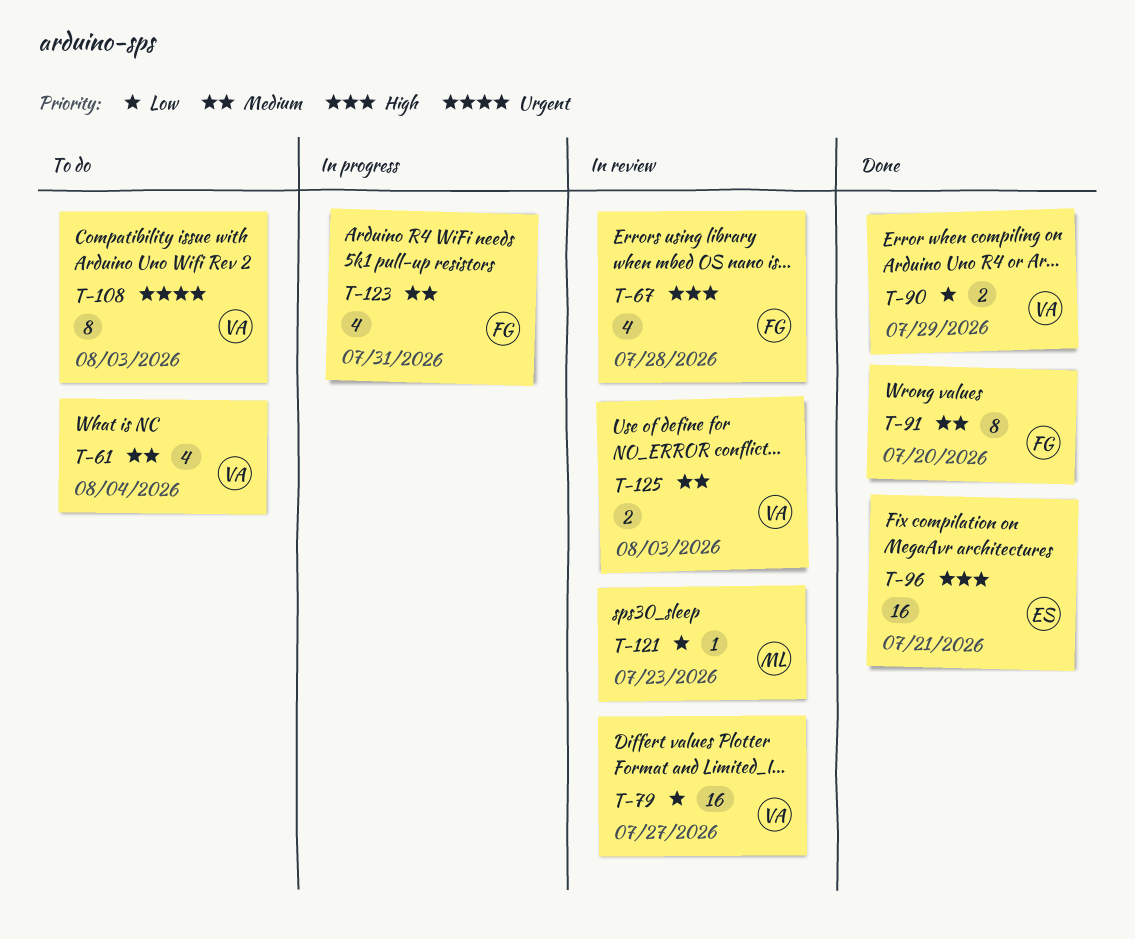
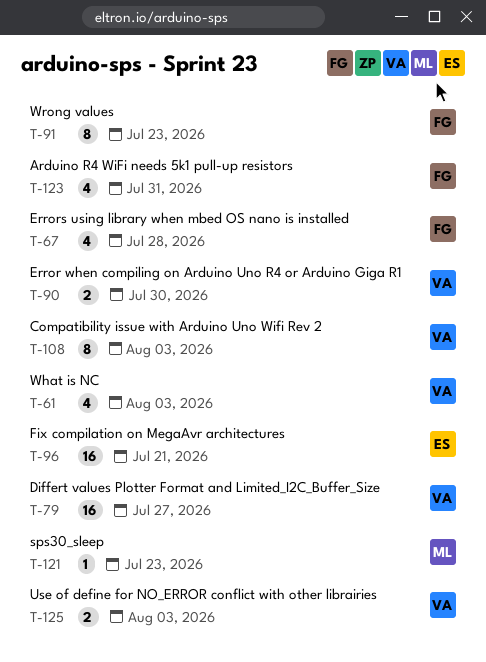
T-61, due: Aug 4 -> Aug 3
T-90, due: Jul 29 -> Jul 30
T-91, due: Jul 20 -> Jul 23

